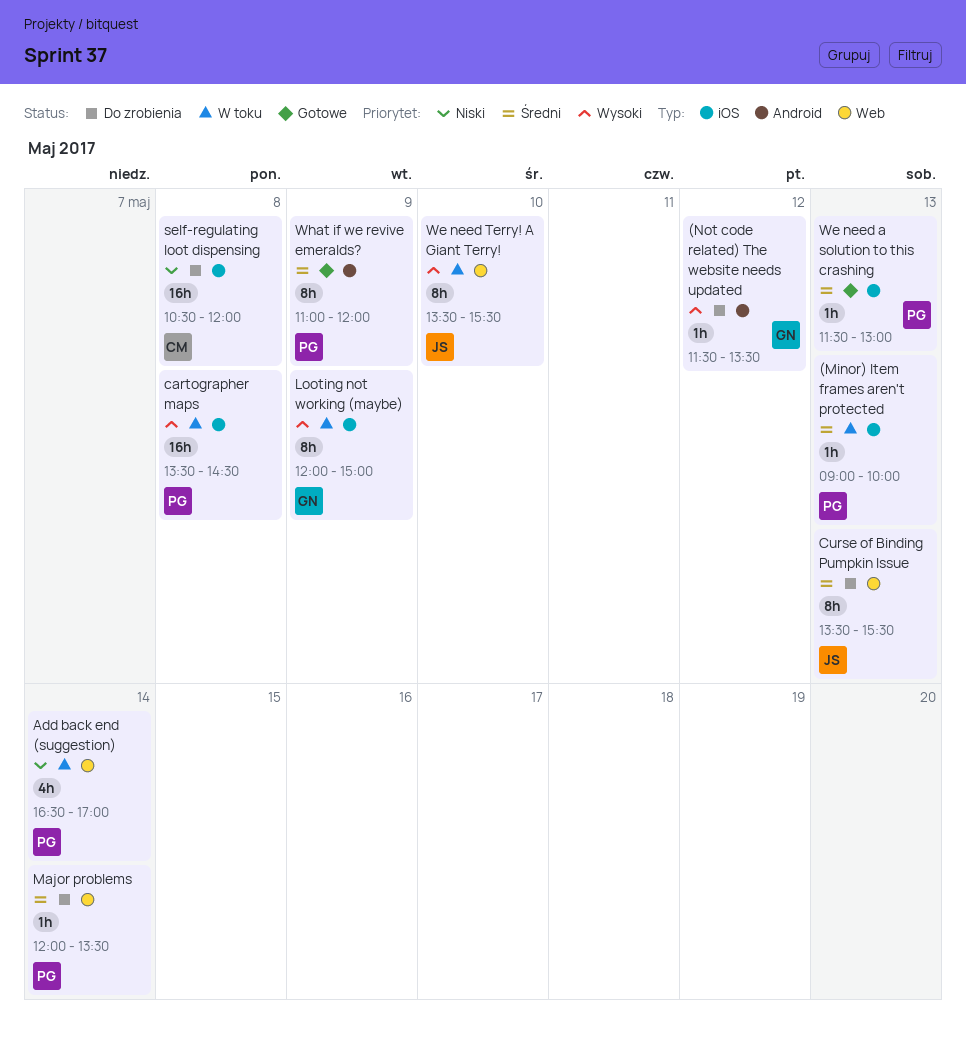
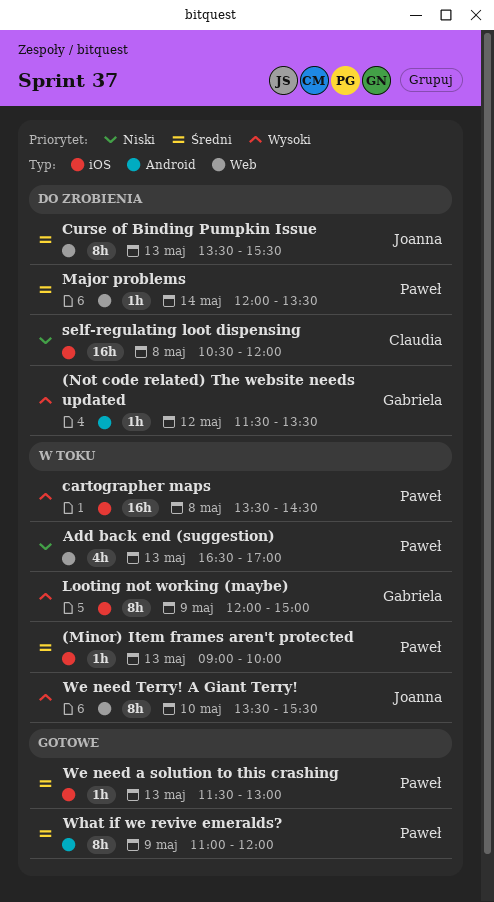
Add back end (suggestion), day: May 14 -> May 13

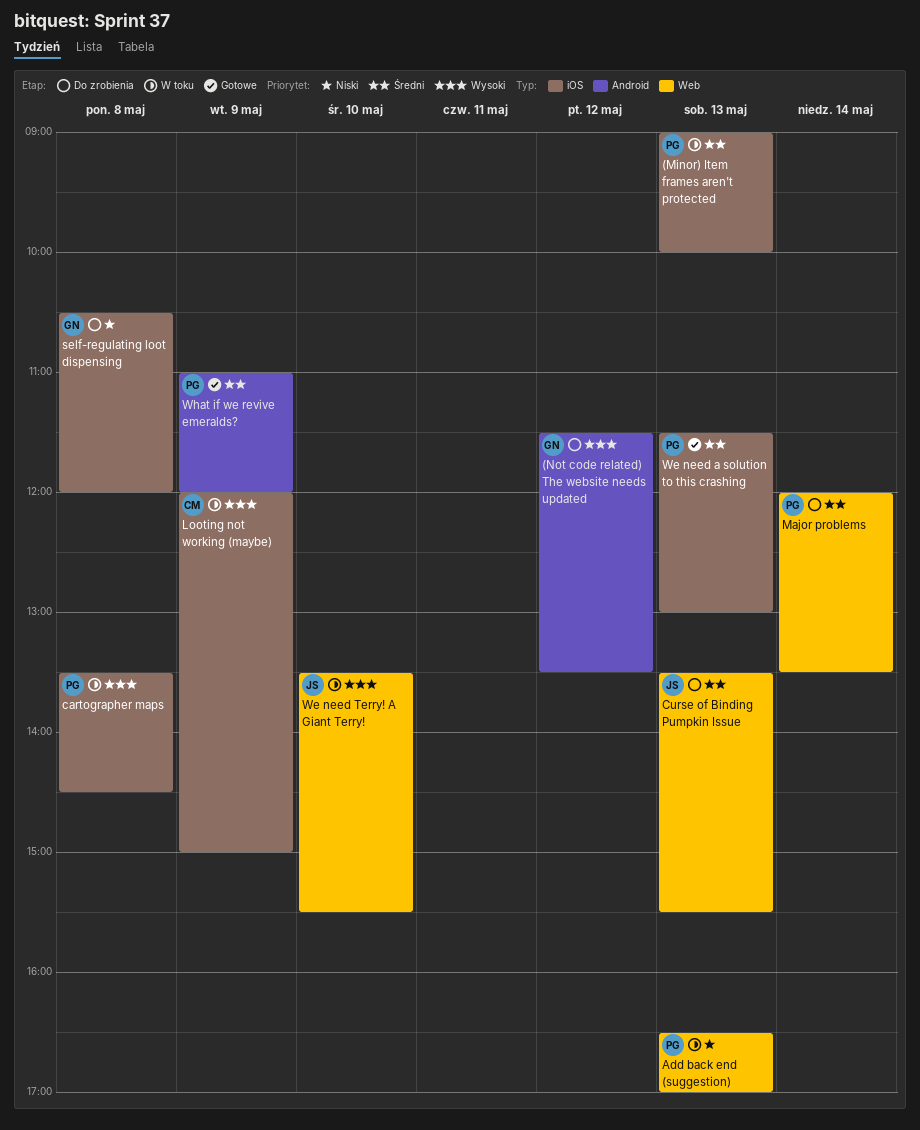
Looting not working (maybe), owner: Gabriela -> Claudia
self-regulating loot dispensing, owner: Claudia -> Gabriela

